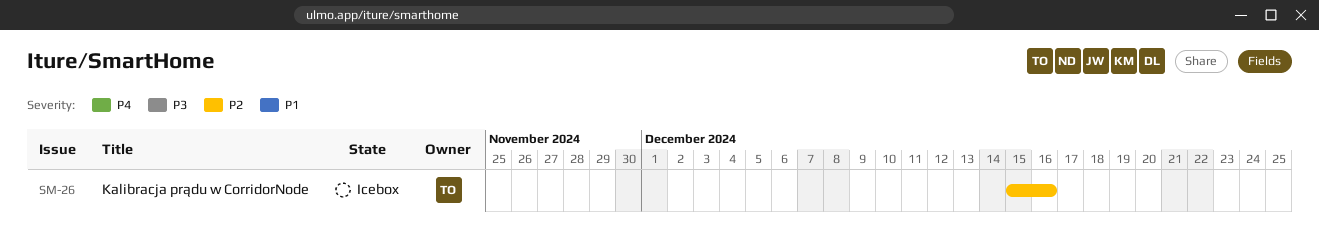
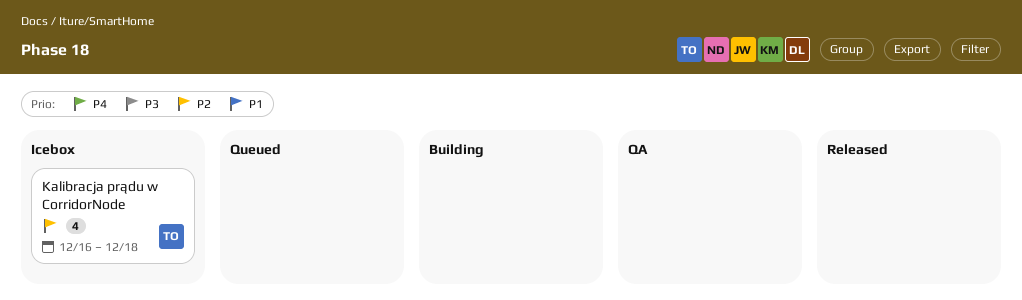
Kalibracja prądu w CorridorNode, start: Dec 15 -> Dec 16
Kalibracja prądu w CorridorNode, due: Dec 16 -> Dec 18

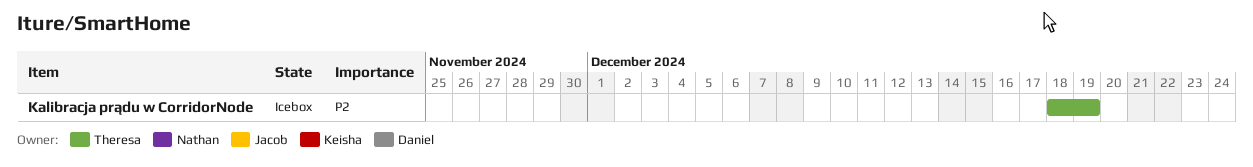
Kalibracja prądu w CorridorNode, start: Dec 16 -> Dec 18
Kalibracja prądu w CorridorNode, due: Dec 18 -> Dec 19

